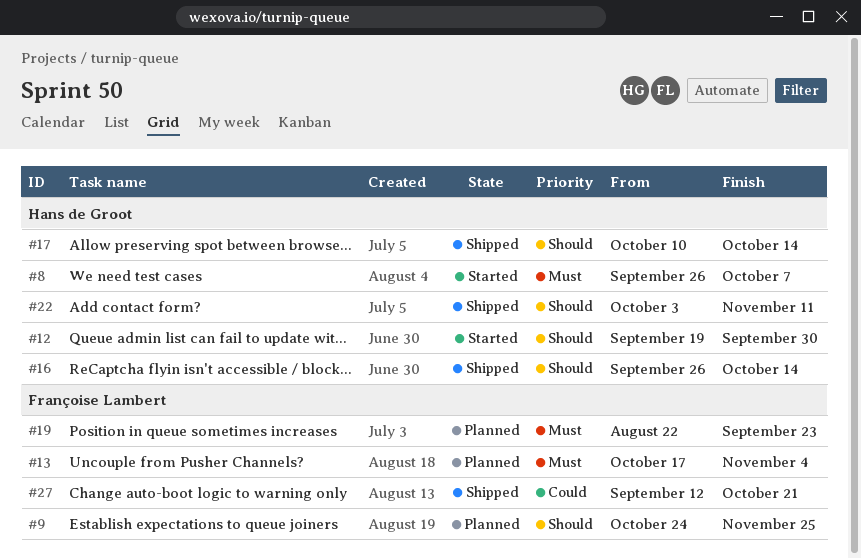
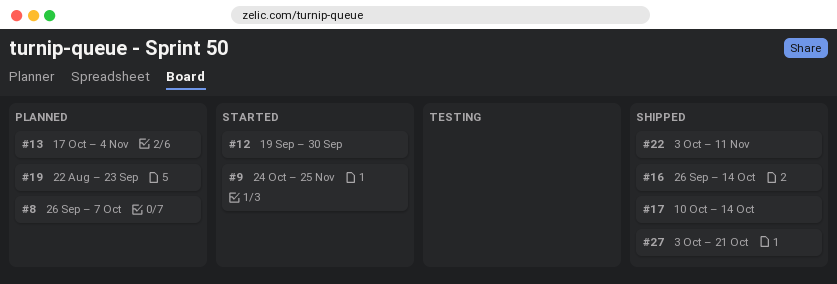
#8, status: Started -> Planned
#9, status: Planned -> Started
#27, start: Sep 12 -> Oct 3

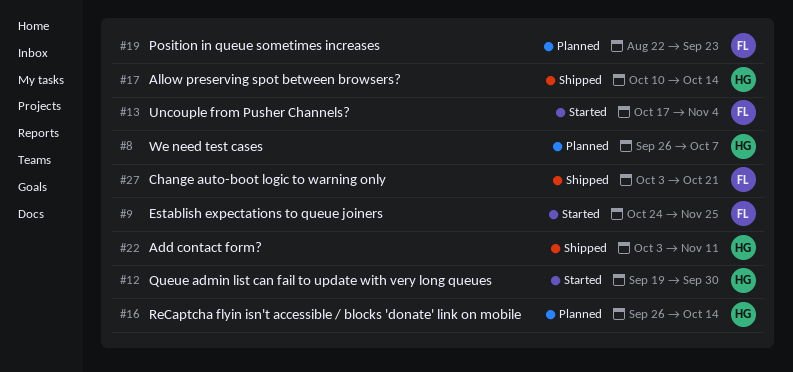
#13, status: Planned -> Started
#16, status: Shipped -> Planned

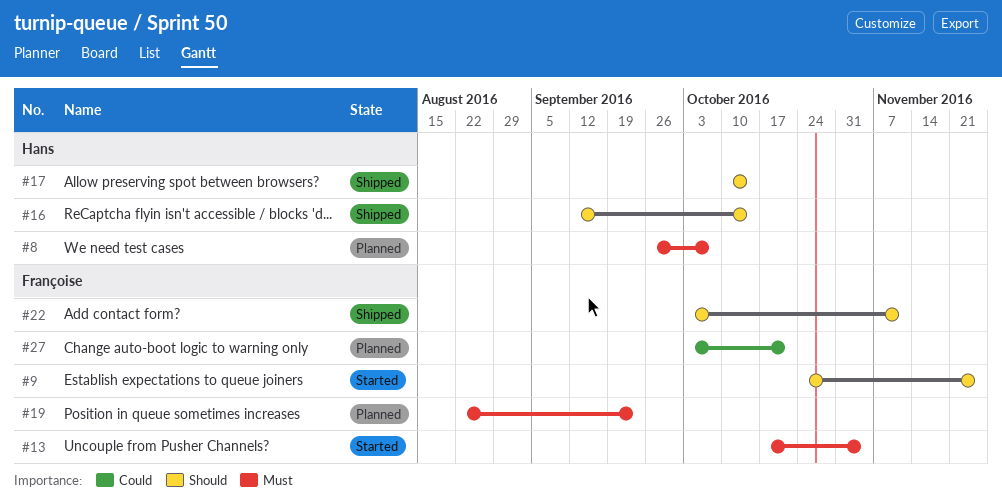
#12: present -> none
#16, status: Planned -> Shipped
#16, start: Sep 26 -> Sep 12
#22, owner: Hans -> Françoise
#27, status: Shipped -> Planned

